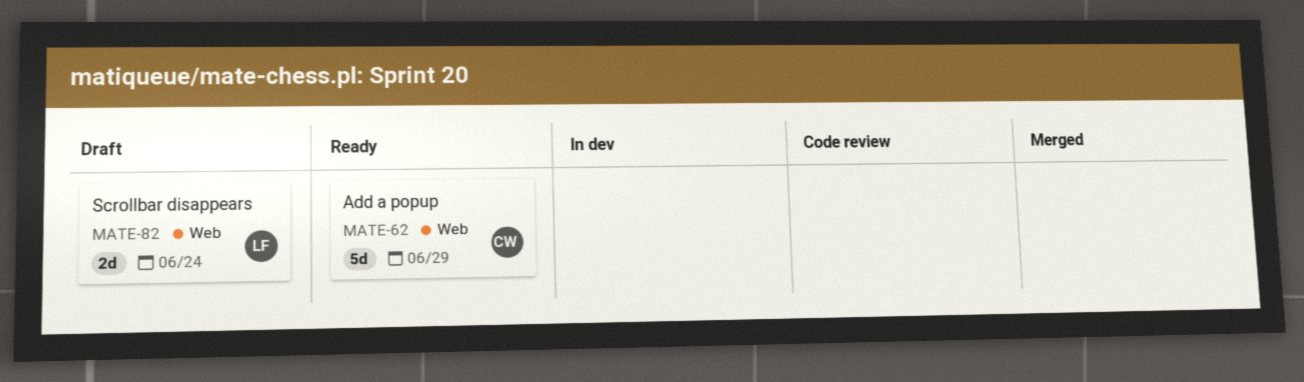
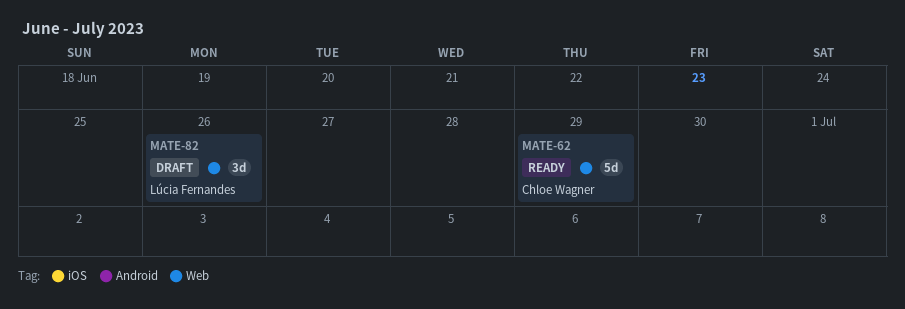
MATE-82, estimate: 2d -> 3d
MATE-82, due: Jun 24 -> Jun 26

